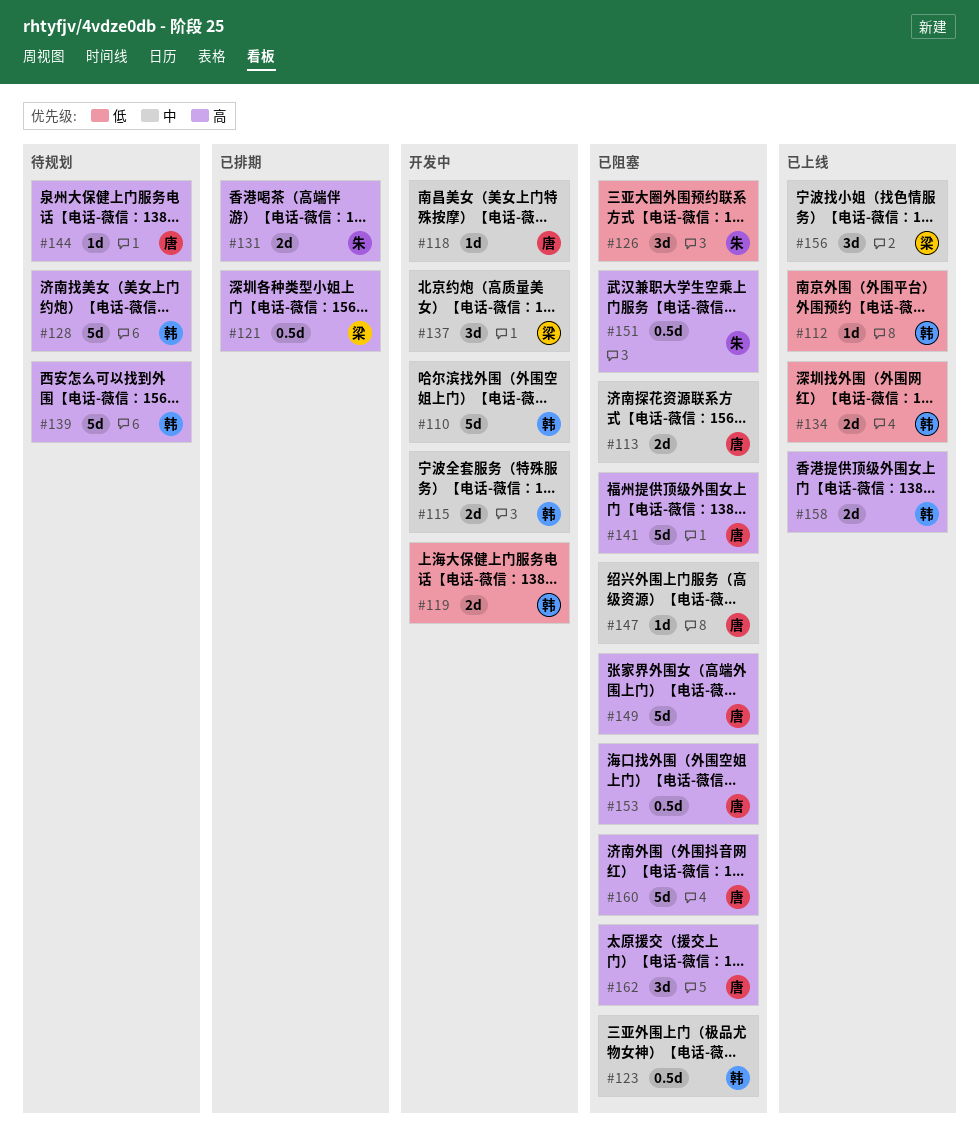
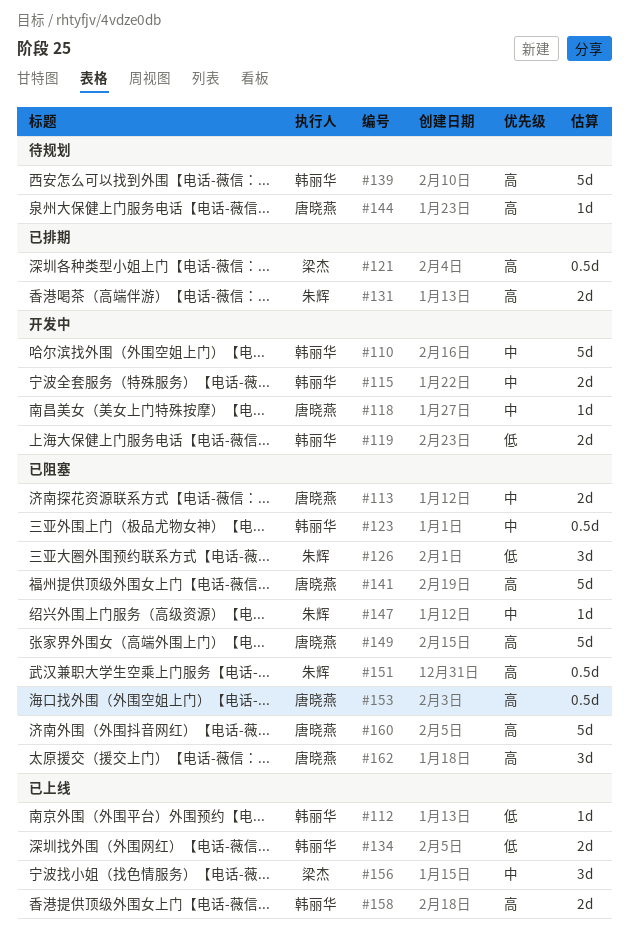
#128: present -> none
#137: present -> none
#147, owner: 唐晓燕 -> 朱辉

